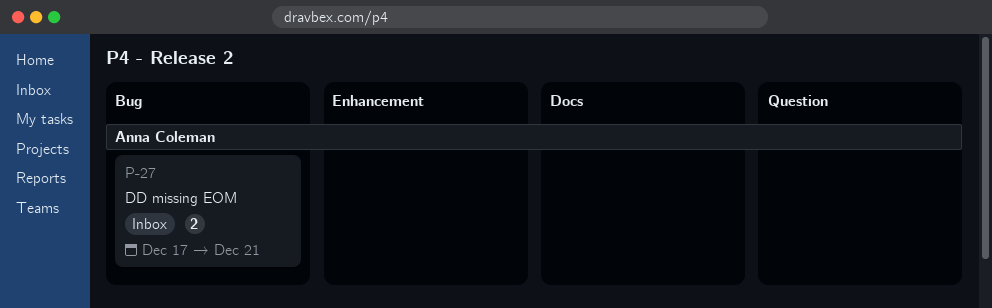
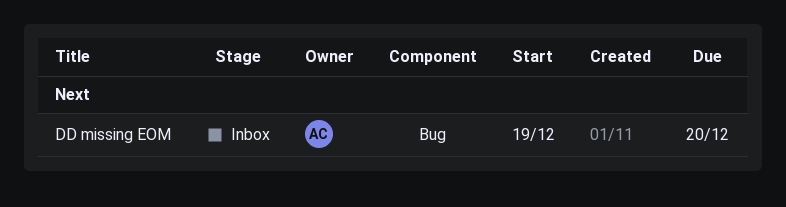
DD missing EOM, start: Dec 17 -> Dec 19
DD missing EOM, due: Dec 21 -> Dec 20

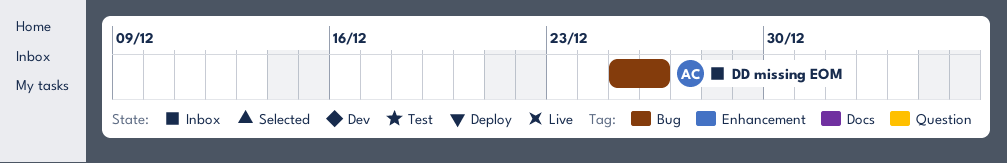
DD missing EOM, start: Dec 19 -> Dec 25
DD missing EOM, due: Dec 20 -> Dec 26

